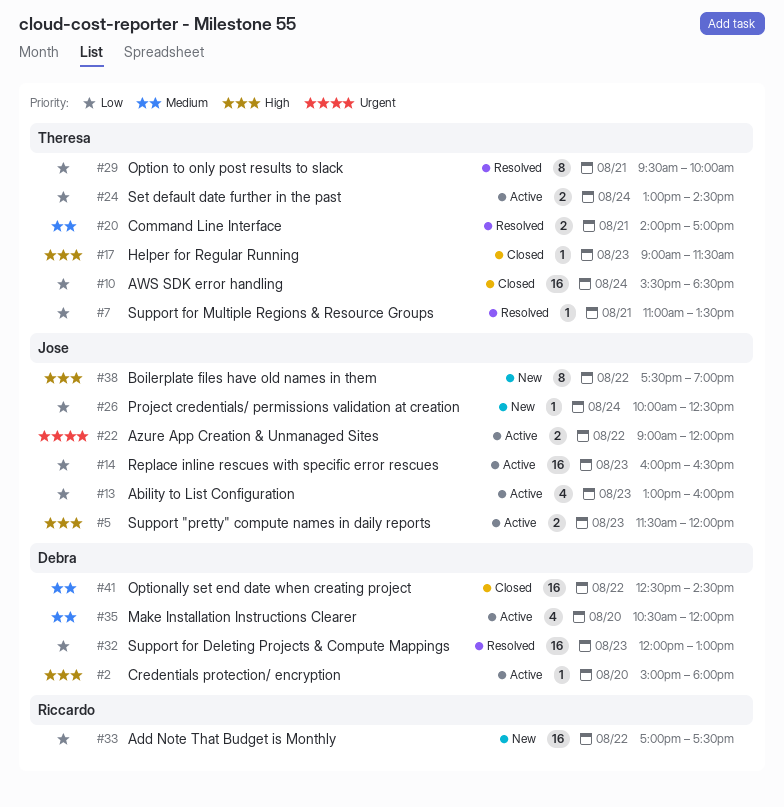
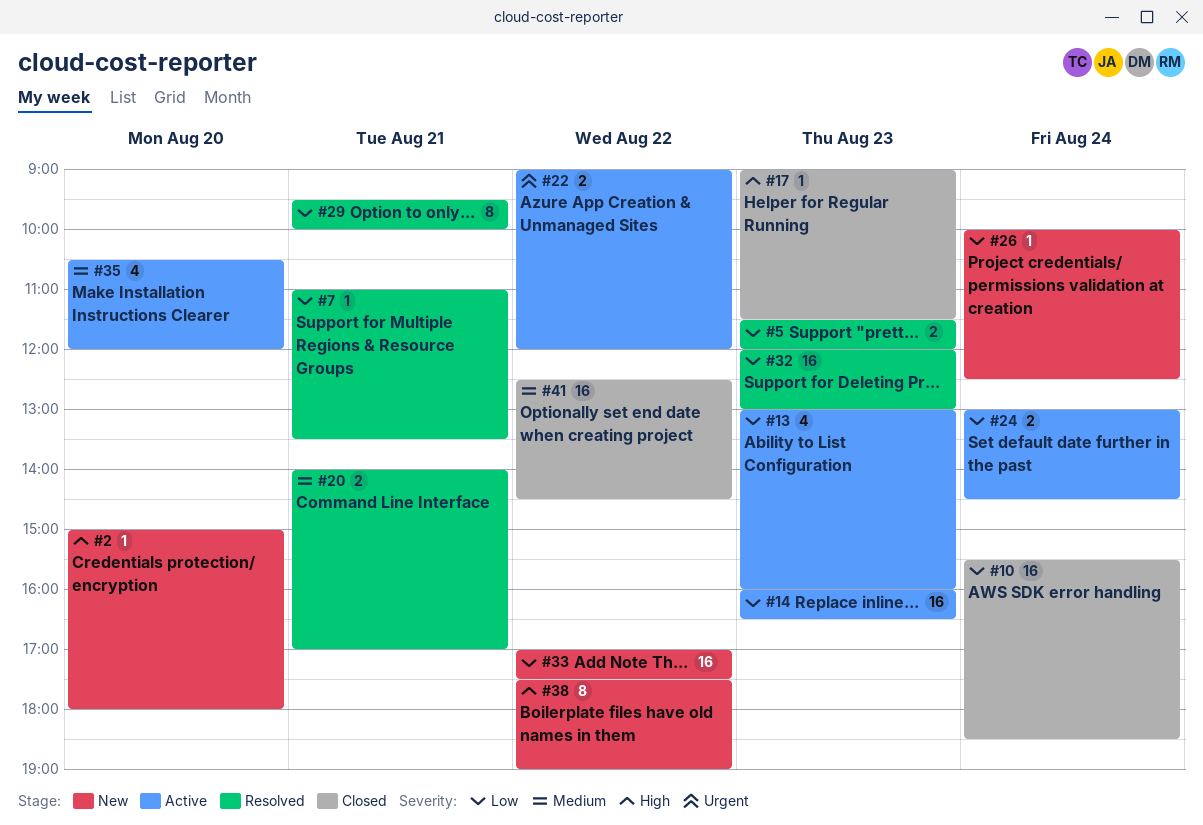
#2, status: Active -> New
#5, status: Active -> Resolved
#5, priority: High -> Low

